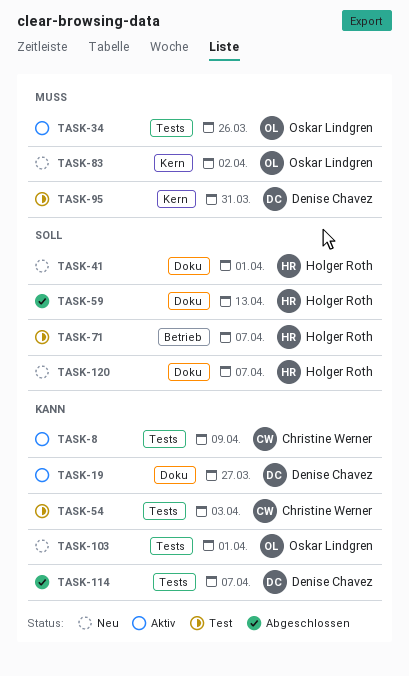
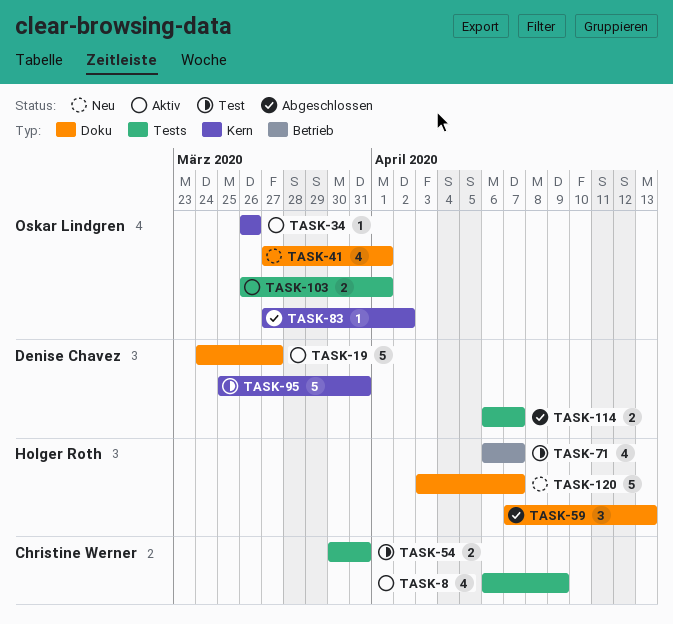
TASK-34, label: Tests -> Kern
TASK-41, owner: Holger Roth -> Oskar Lindgren
TASK-54, due: Apr 3 -> Mar 31
TASK-83, status: Neu -> Abgeschlossen
TASK-103, status: Neu -> Aktiv

